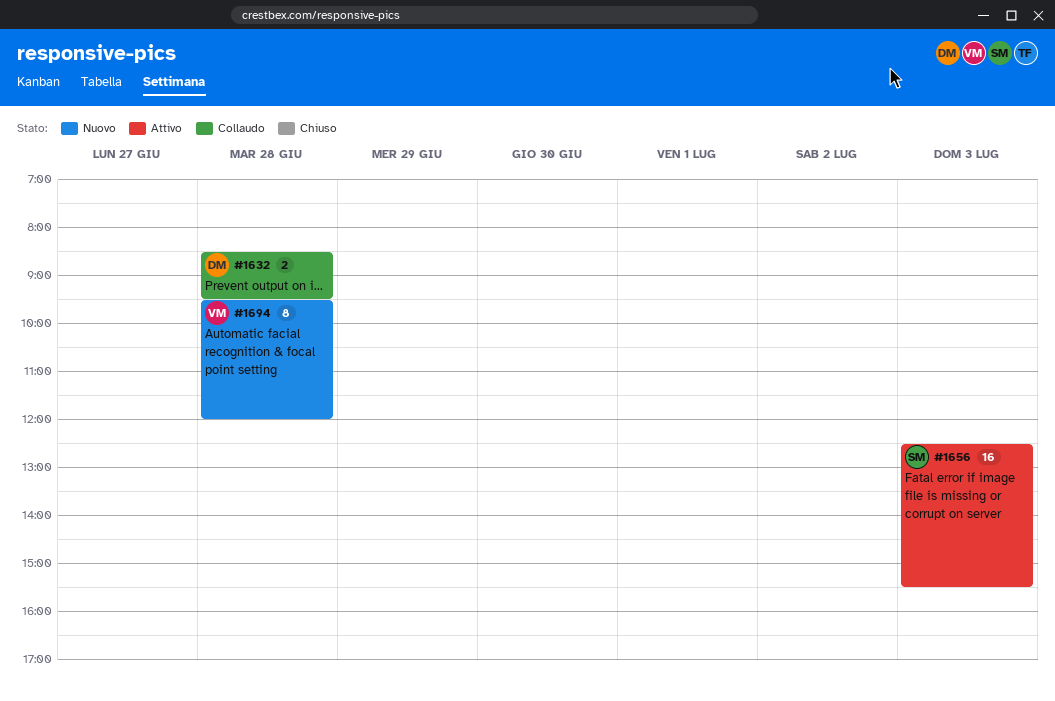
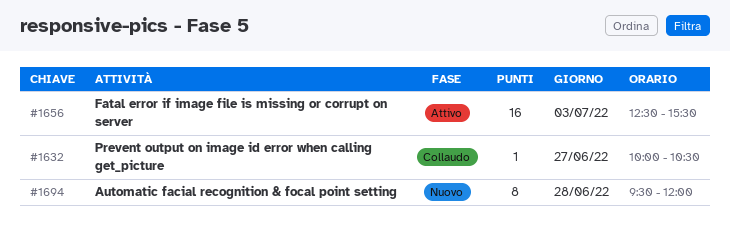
#1632, estimate: 2 -> 1
#1632, day: Jun 28 -> Jun 27
#1632, begins: 08:30 -> 10:00
#1632, ends: 09:30 -> 10:30

